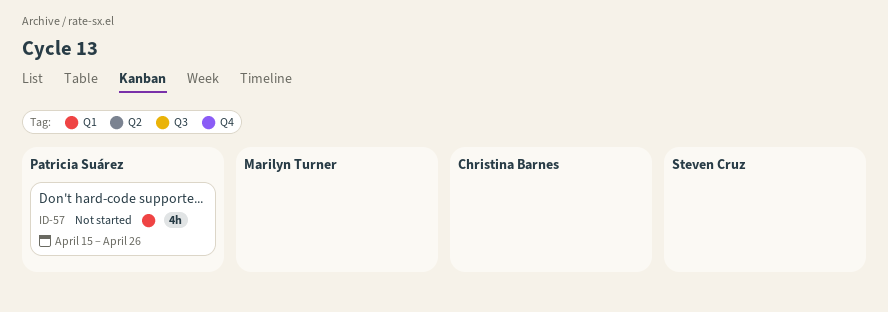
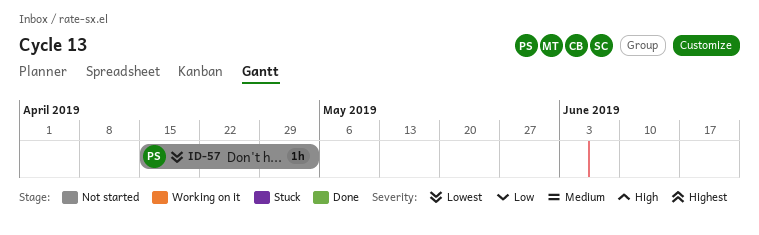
ID-57, estimate: 4h -> 1h
ID-57, due: Apr 26 -> May 3

